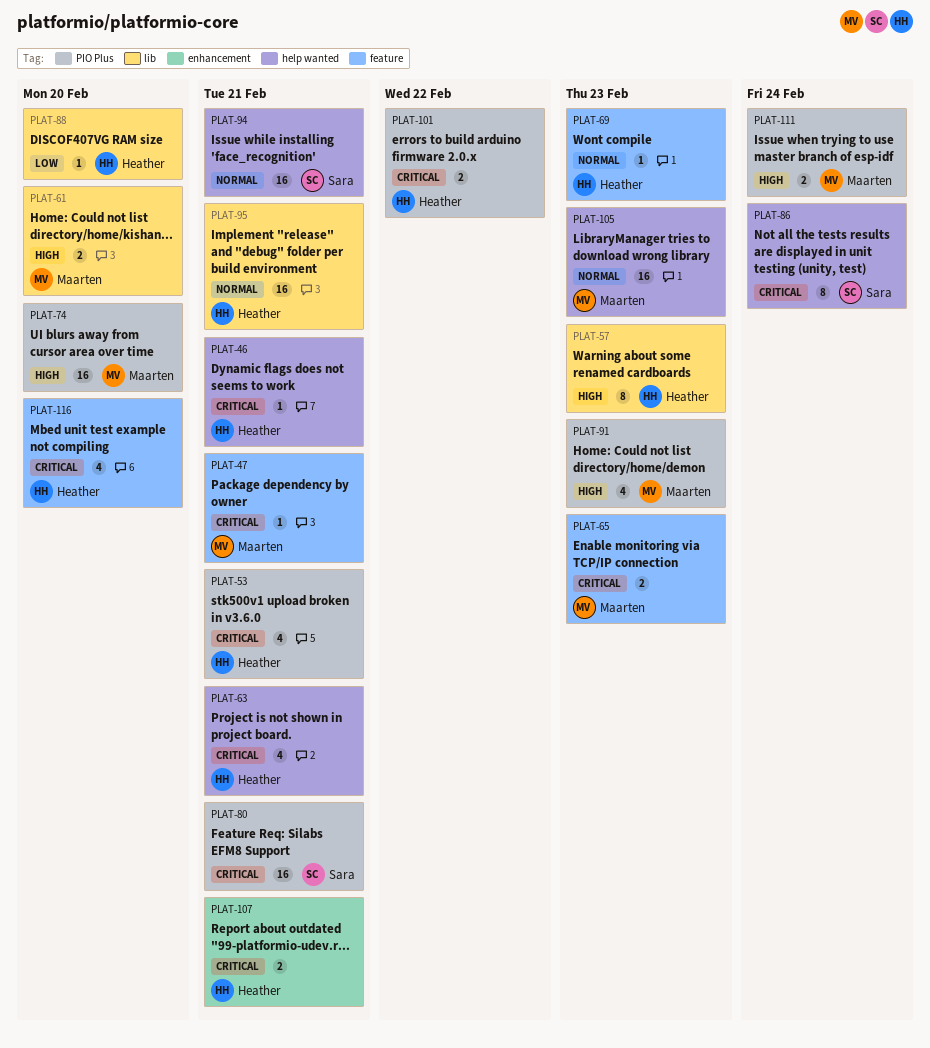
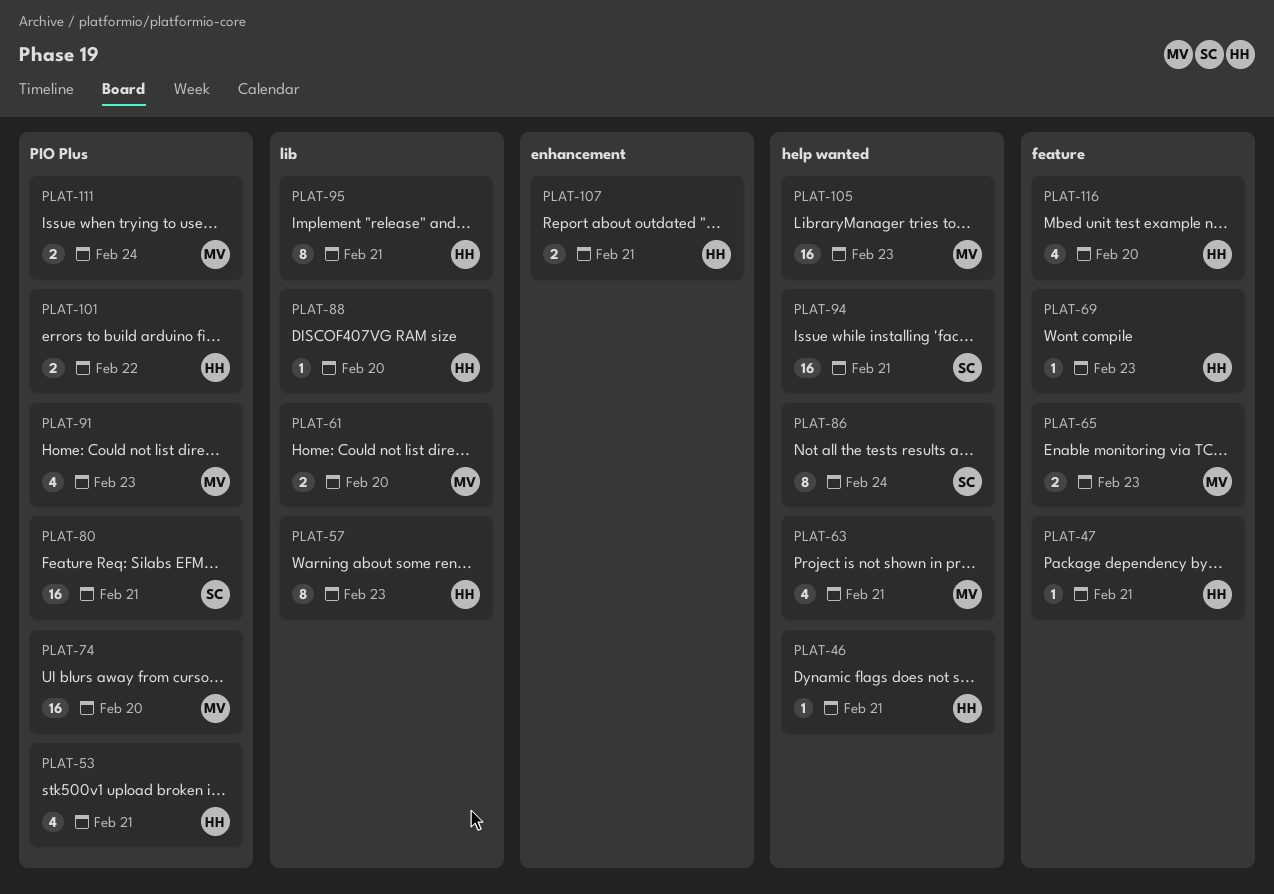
PLAT-47, owner: Maarten -> Heather
PLAT-63, owner: Heather -> Maarten
PLAT-95, estimate: 16 -> 8

